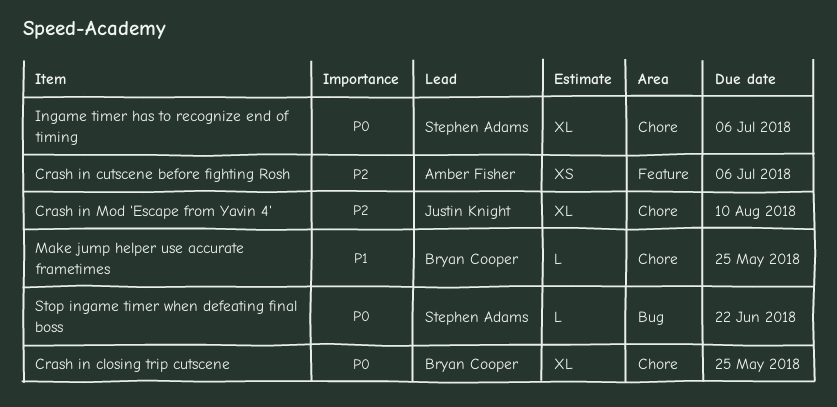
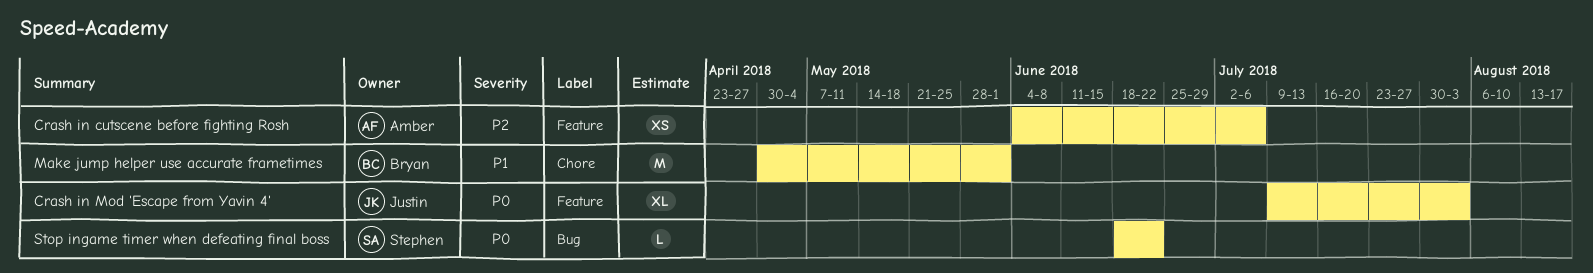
Crash in closing trip cutscene: present -> none
Crash in Mod 'Escape from Yavin 4', priority: P2 -> P0
Crash in Mod 'Escape from Yavin 4', label: Chore -> Feature
Crash in Mod 'Escape from Yavin 4', due: Aug 10 -> Aug 3
Ingame timer has to recognize end of timing: present -> none
Make jump helper use accurate frametimes, estimate: L -> M
Make jump helper use accurate frametimes, due: May 25 -> Jun 1

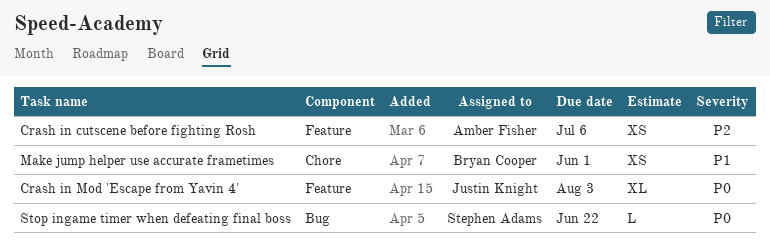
Make jump helper use accurate frametimes, estimate: M -> XS

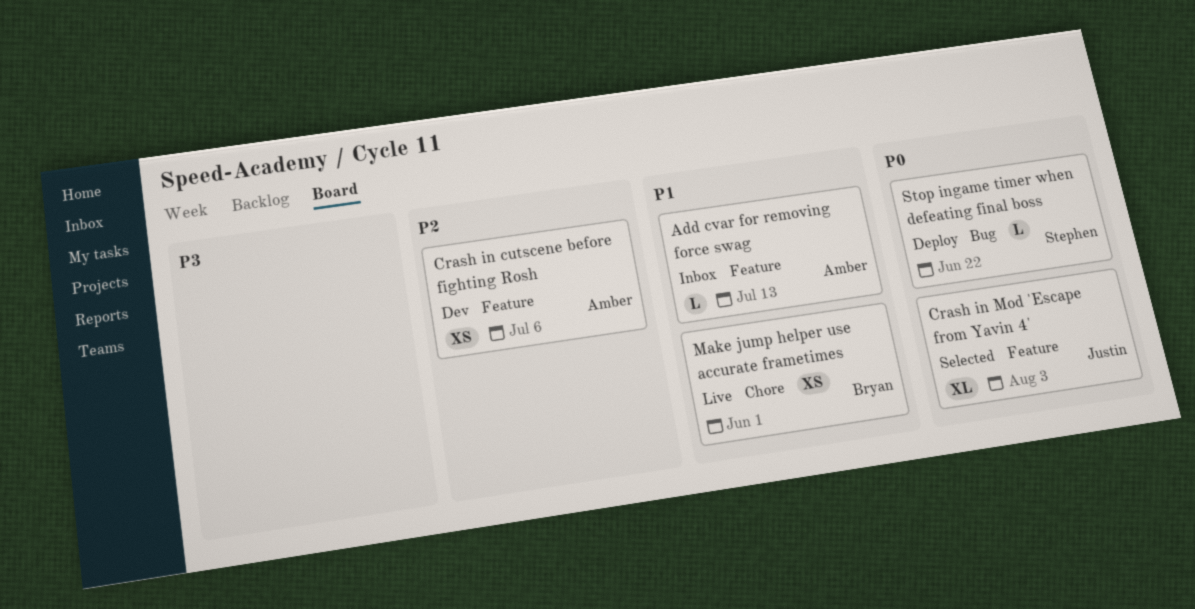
Add cvar for removing force swag: none -> present

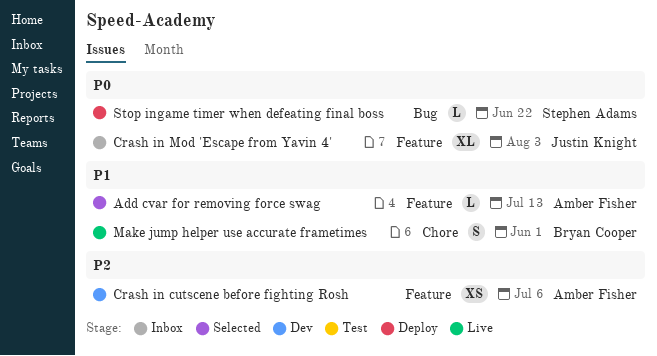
Add cvar for removing force swag, status: Inbox -> Selected
Crash in Mod 'Escape from Yavin 4', status: Selected -> Inbox
Make jump helper use accurate frametimes, estimate: XS -> S

